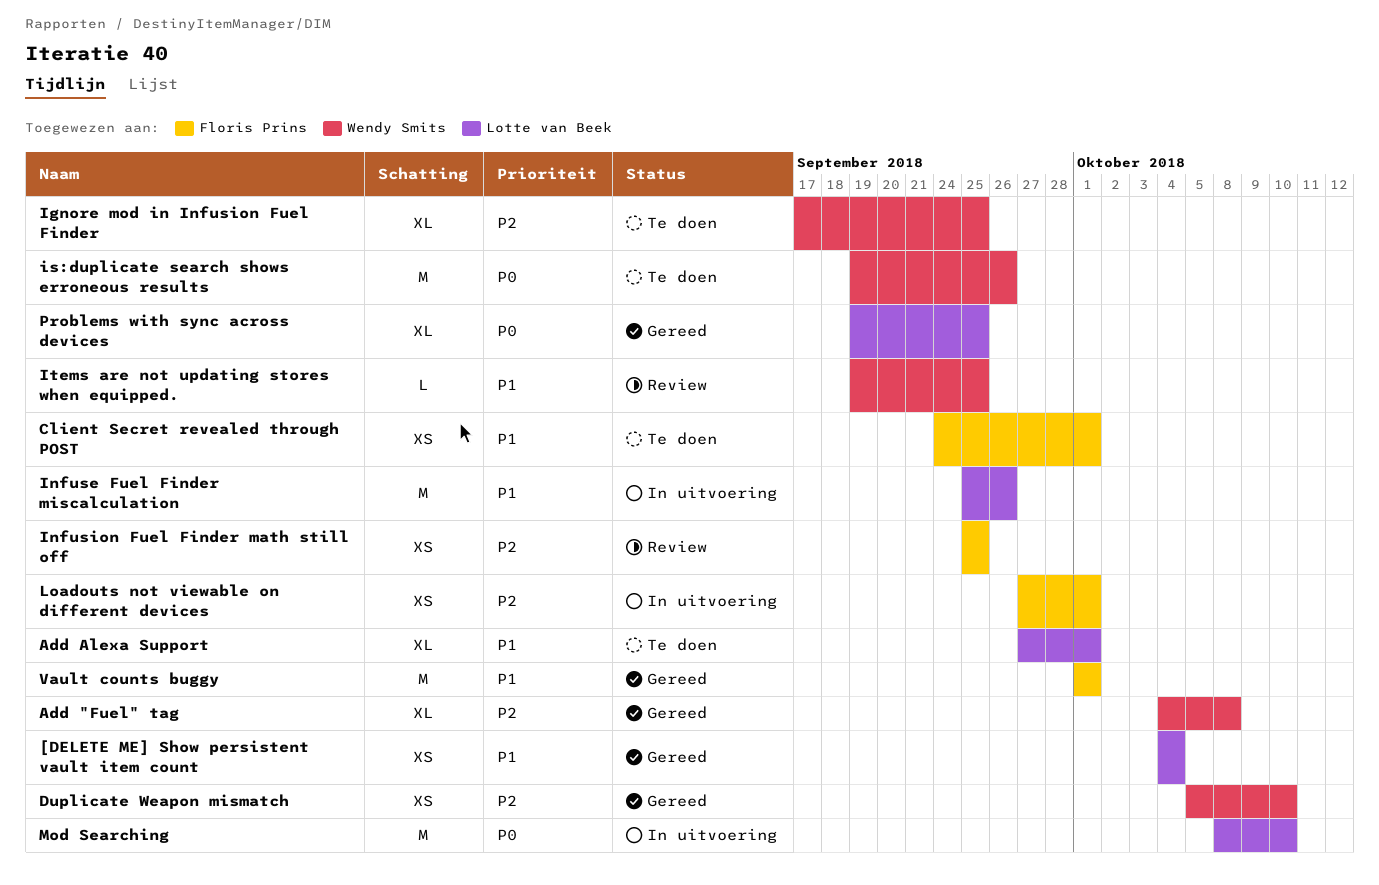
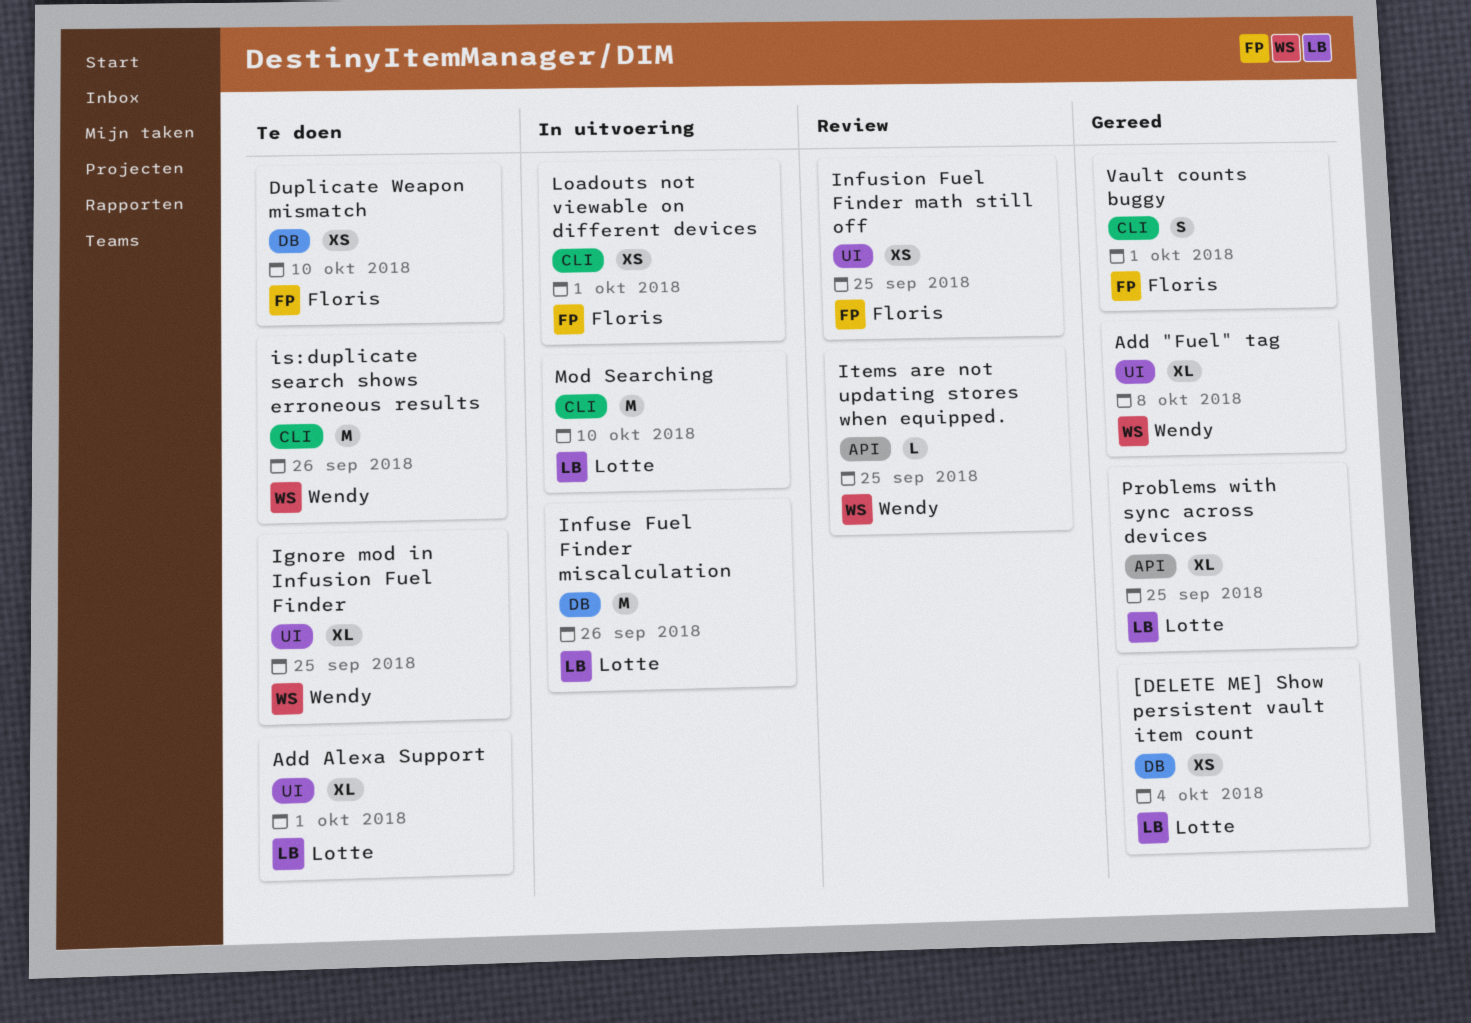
Client Secret revealed through POST: present -> none
Duplicate Weapon mismatch, status: Gereed -> Te doen
Duplicate Weapon mismatch, owner: Wendy Smits -> Floris Prins
Vault counts buggy, estimate: M -> S

